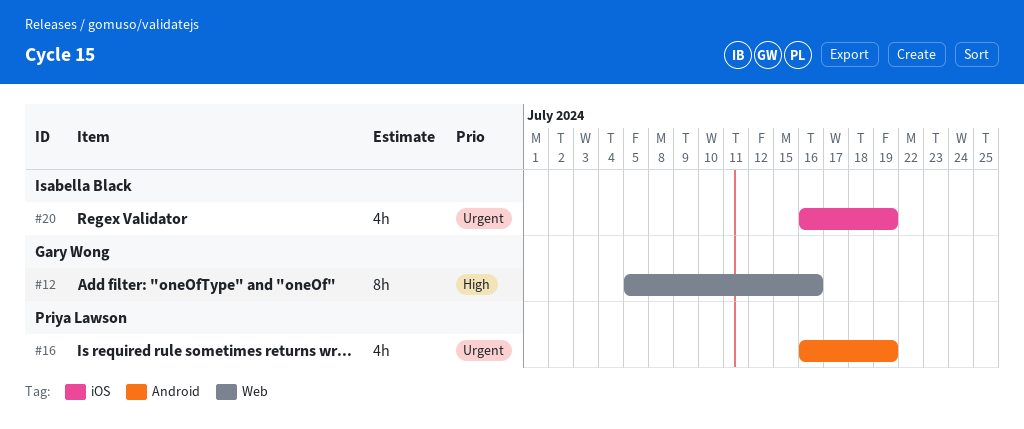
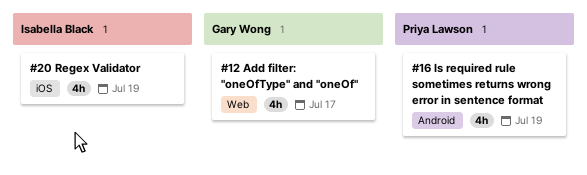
#12, estimate: 8h -> 4h
#12, due: Jul 16 -> Jul 17

